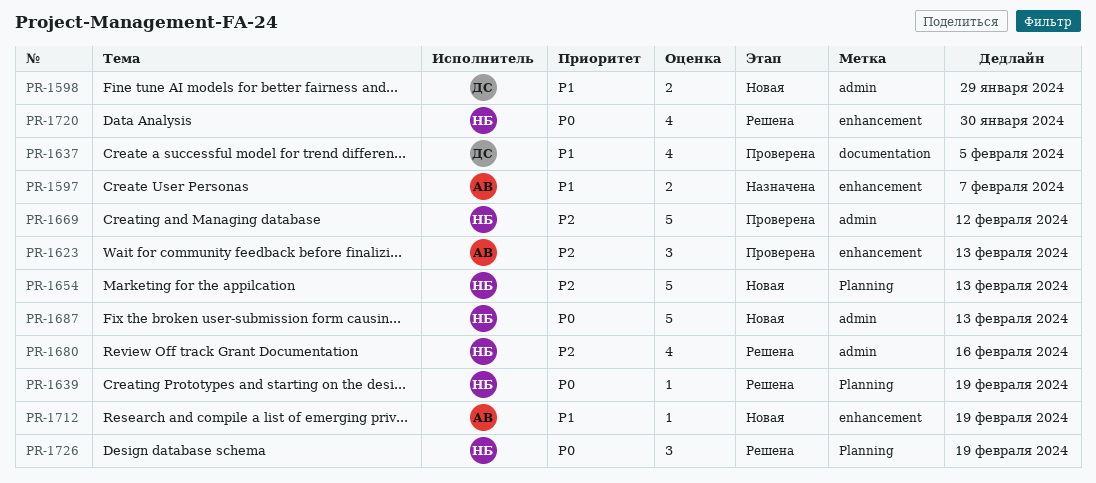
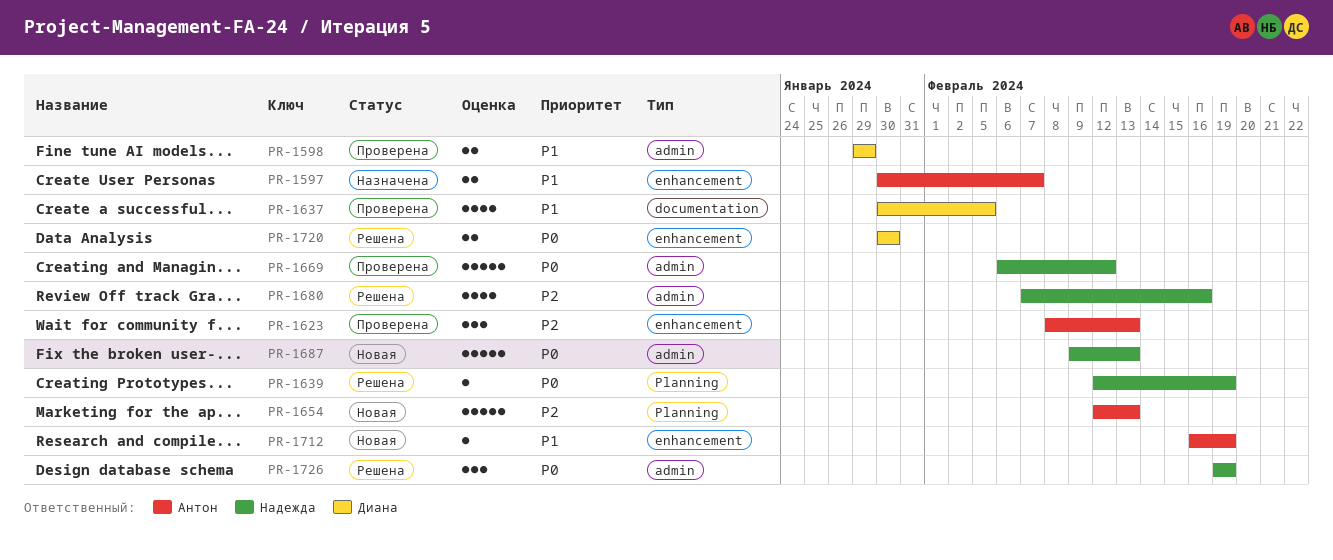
PR-1598, status: Новая -> Проверена
PR-1654, owner: Надежда -> Антон
PR-1669, priority: P2 -> P0
PR-1720, owner: Надежда -> Диана
PR-1720, estimate: 4 -> 2
PR-1726, label: Planning -> admin

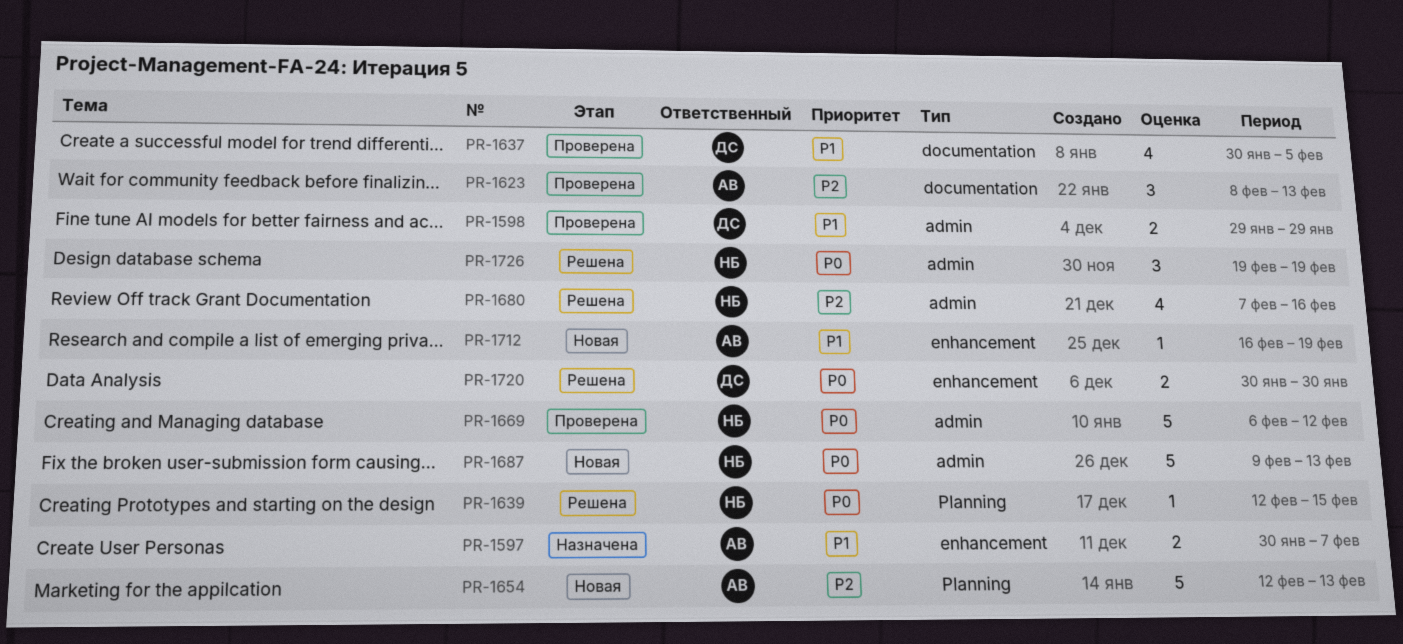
PR-1623, label: enhancement -> documentation
PR-1639, due: Feb 19 -> Feb 15

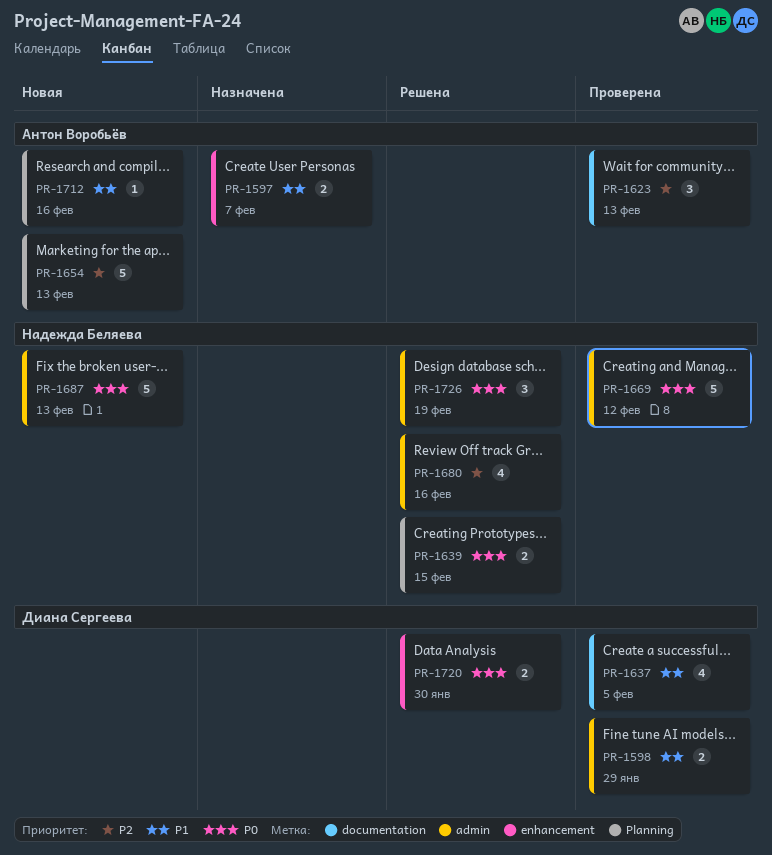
PR-1639, estimate: 1 -> 2
PR-1712, label: enhancement -> Planning
PR-1712, due: Feb 19 -> Feb 16

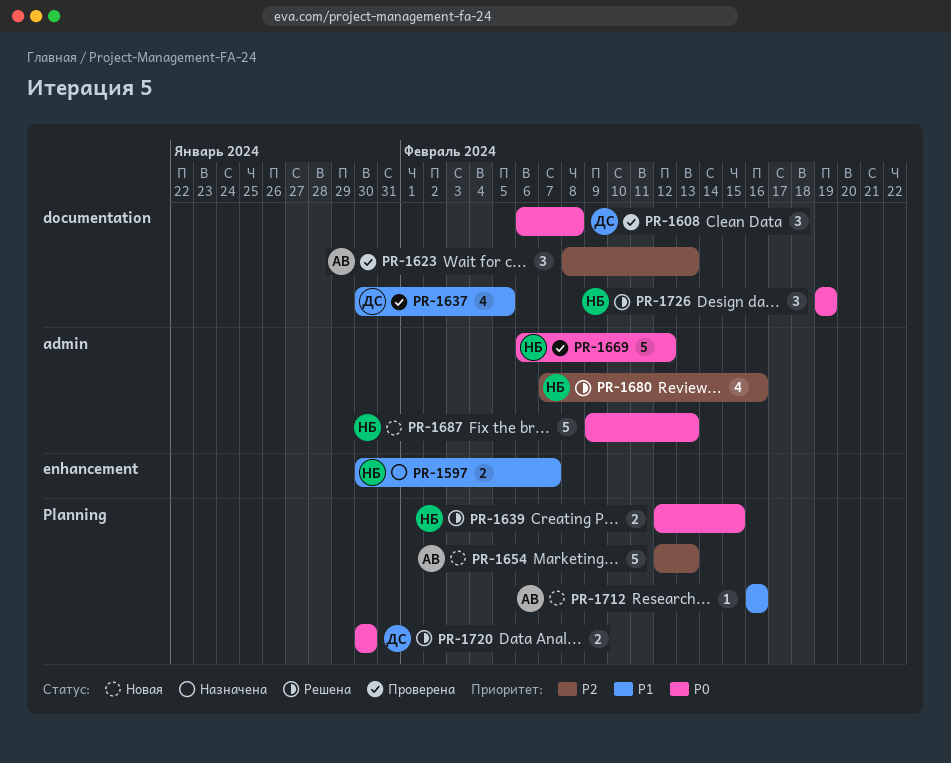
PR-1597, owner: Антон Воробьёв -> Надежда Беляева
PR-1598: present -> none
PR-1608: none -> present
PR-1720, label: enhancement -> Planning
PR-1726, label: admin -> documentation

